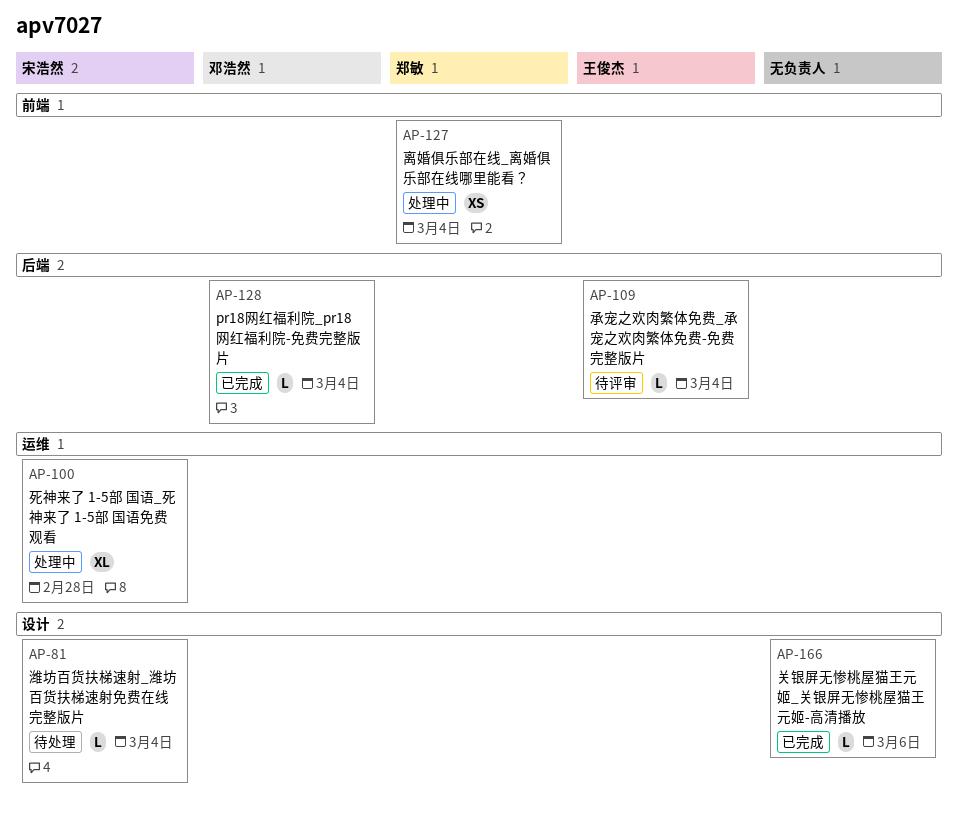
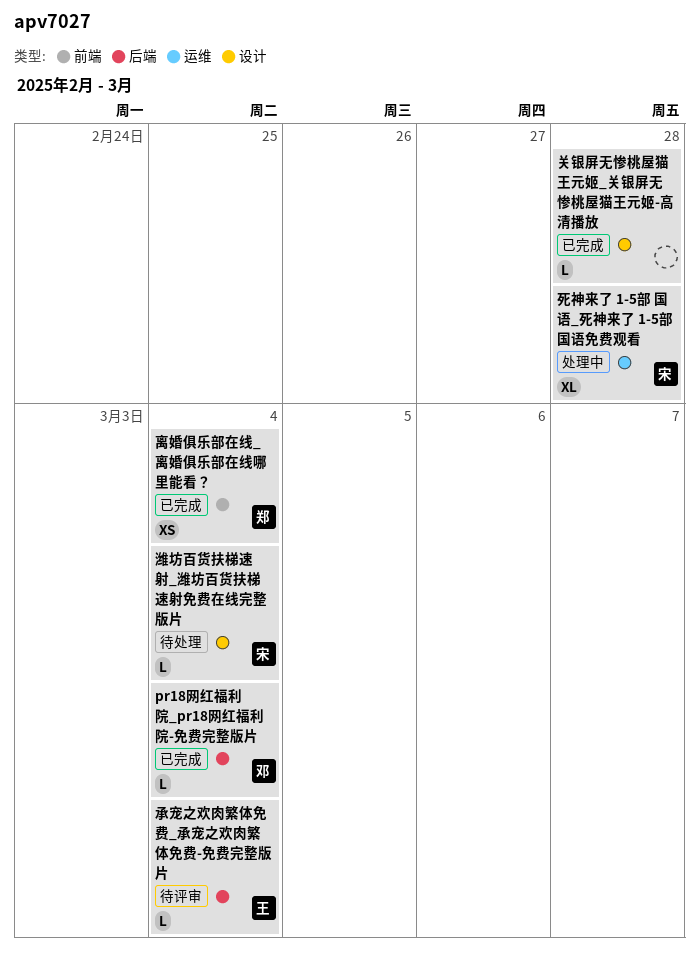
关银屏无惨桃屋猫王元姬_关银屏无惨桃屋猫王元姬-高清播放, due: Mar 6 -> Feb 28
离婚俱乐部在线_离婚俱乐部在线哪里能看？, status: 处理中 -> 已完成

